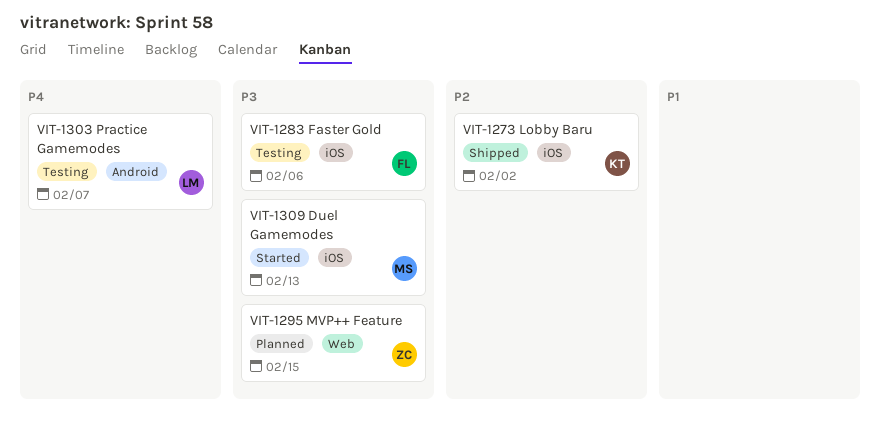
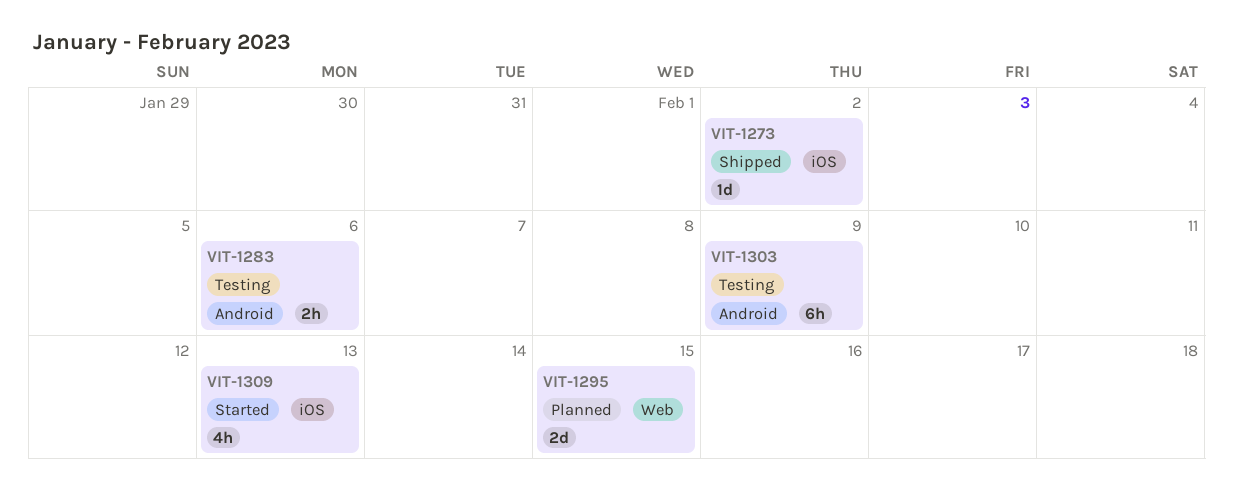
VIT-1283, label: iOS -> Android
VIT-1303, due: Feb 7 -> Feb 9

